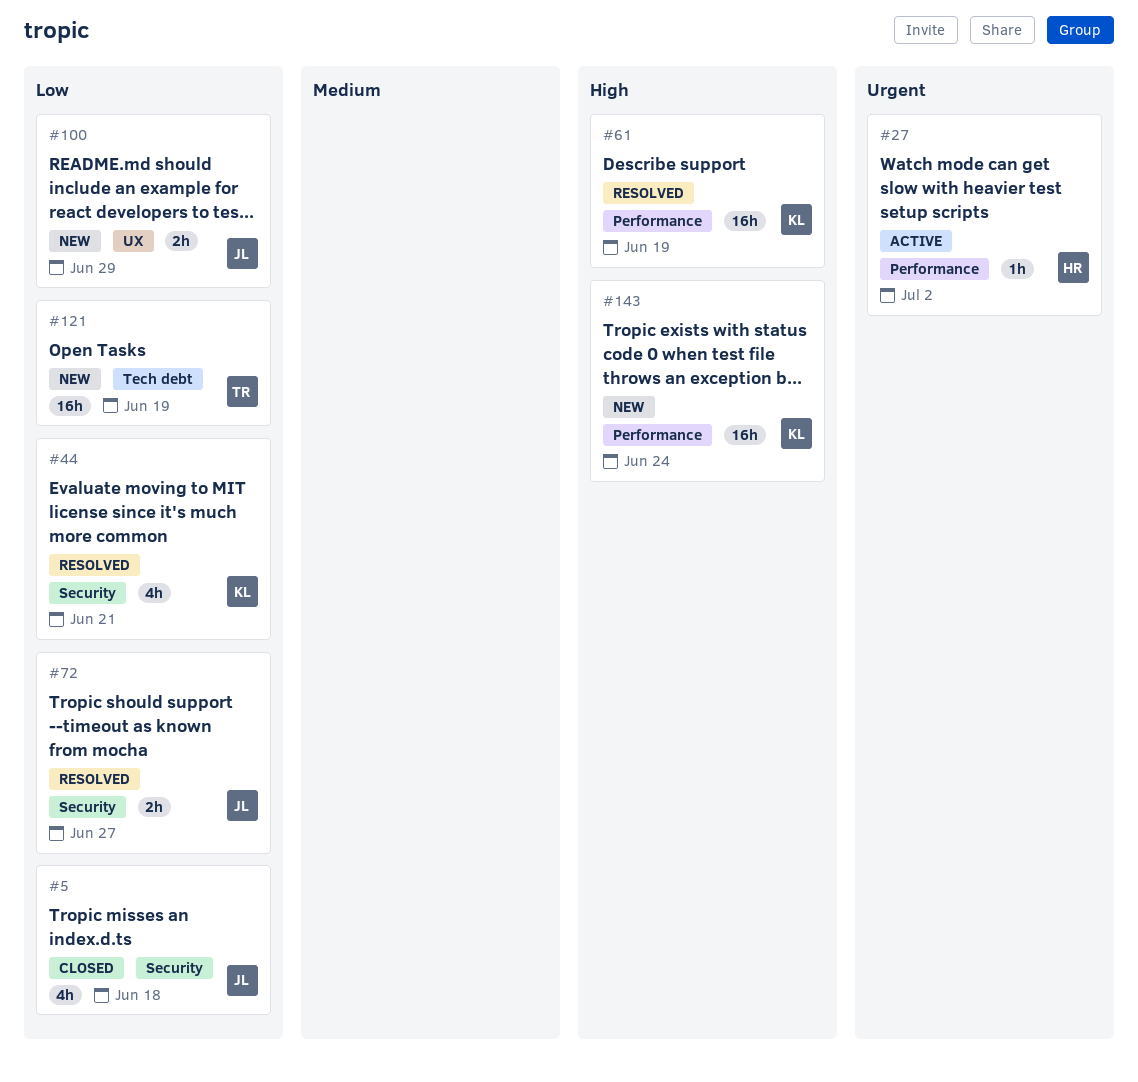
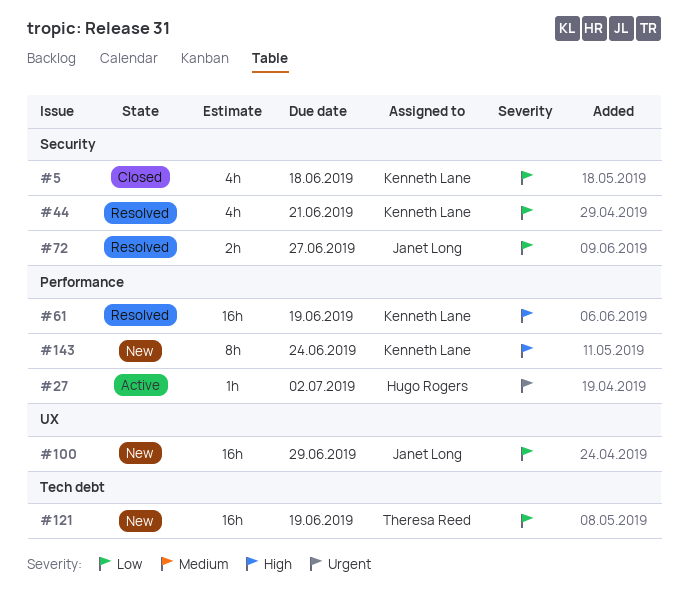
#5, owner: Janet Long -> Kenneth Lane
#100, estimate: 2h -> 16h
#143, estimate: 16h -> 8h

